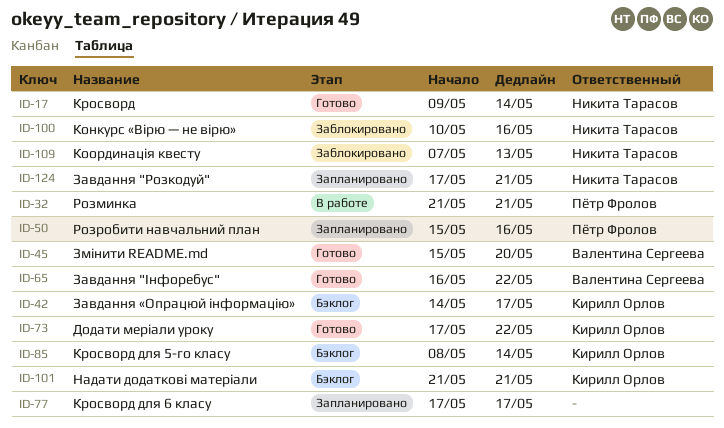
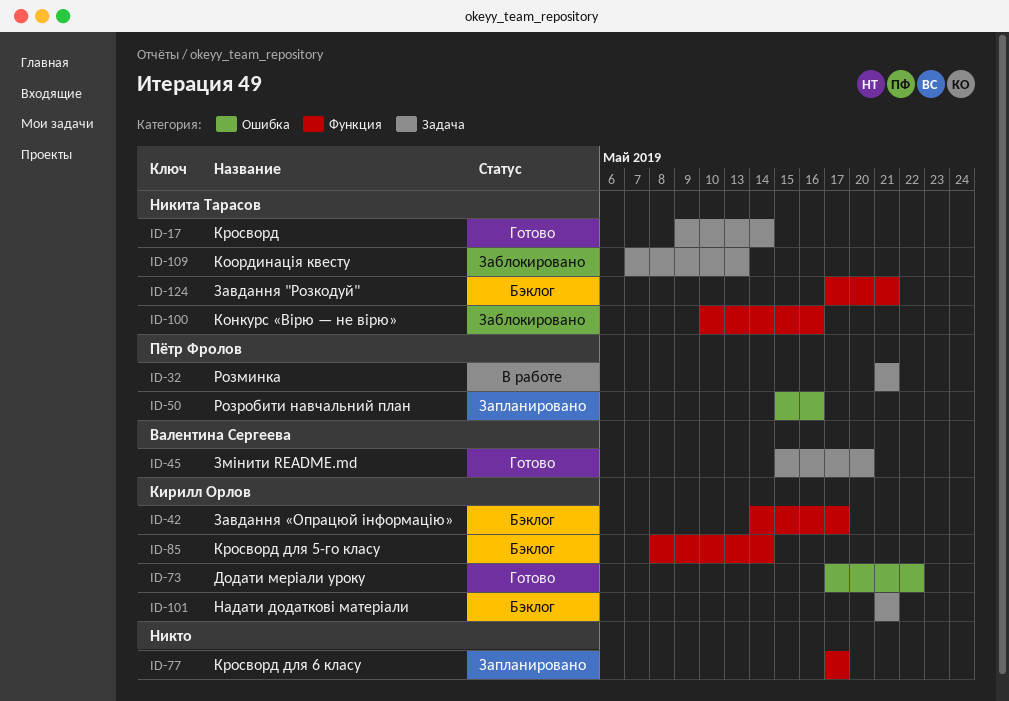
ID-65: present -> none
ID-124, status: Запланировано -> Бэклог

